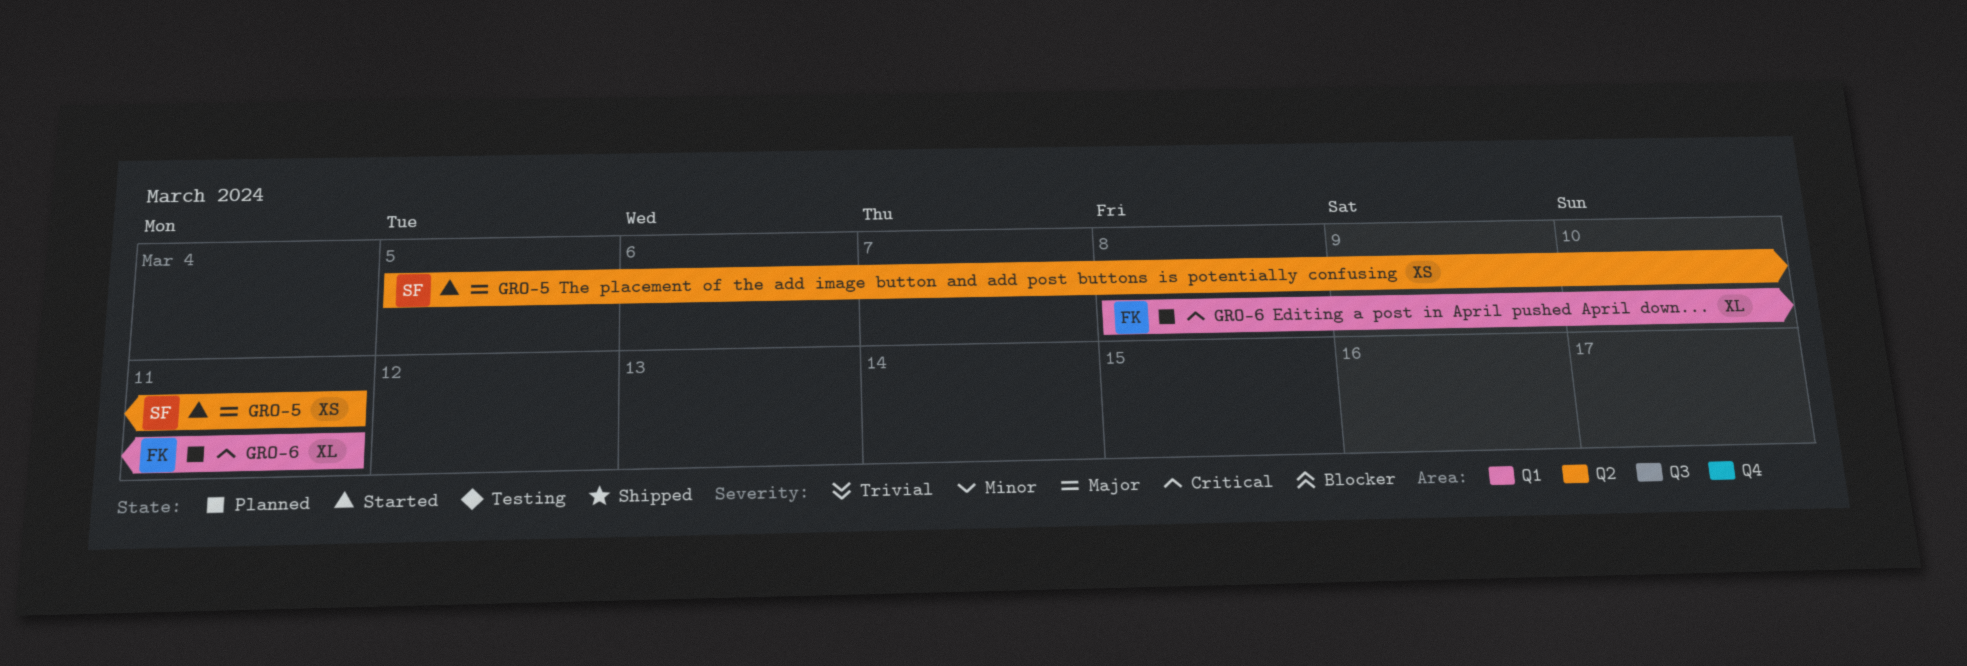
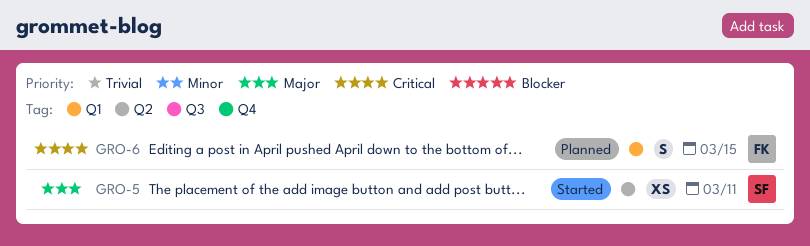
GRO-6, estimate: XL -> S
GRO-6, due: Mar 11 -> Mar 15

